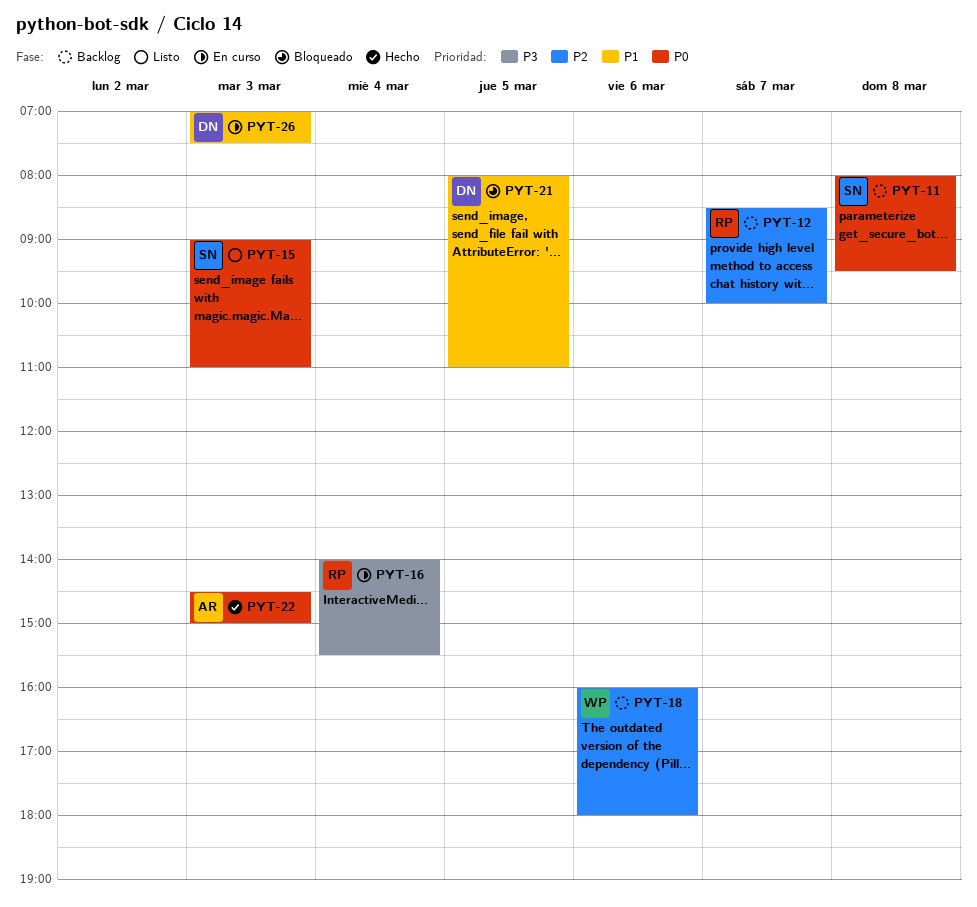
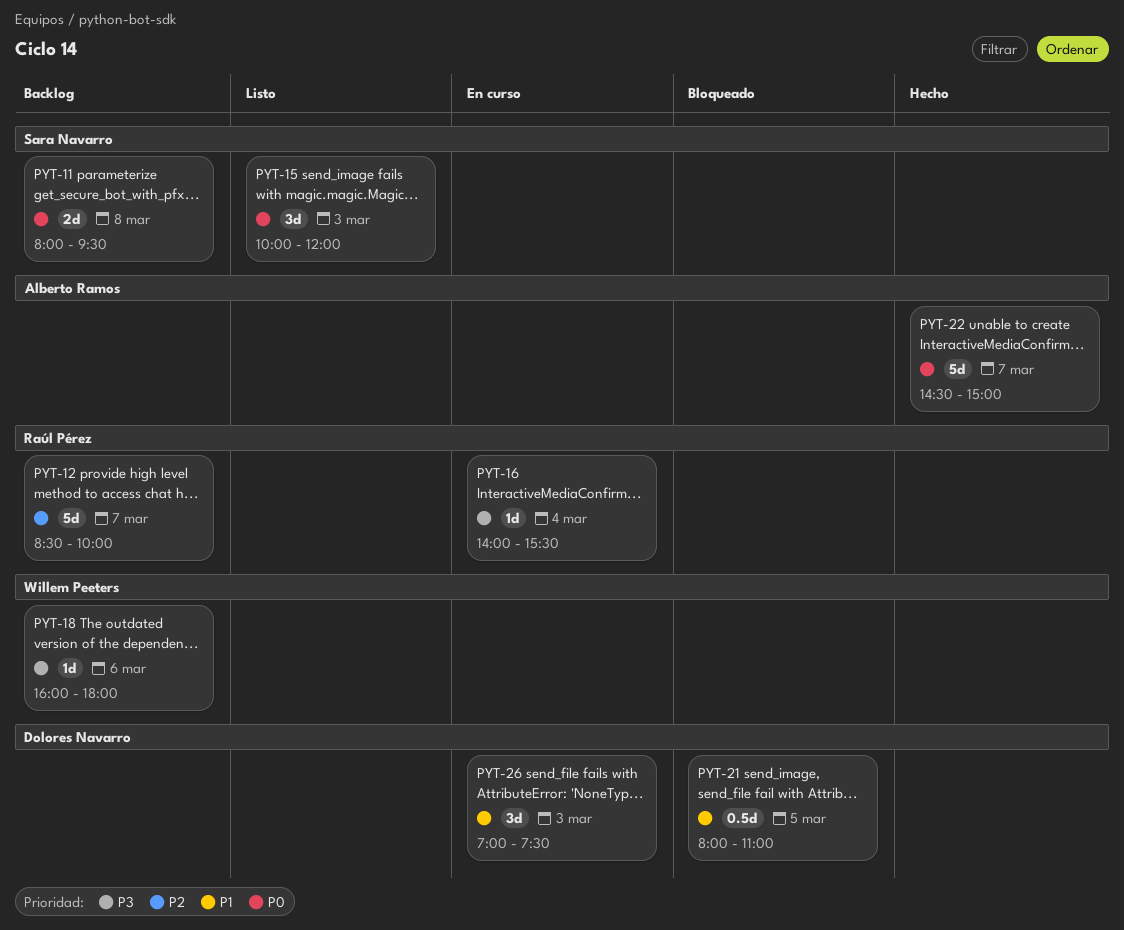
PYT-15, begins: 09:00 -> 10:00
PYT-15, ends: 11:00 -> 12:00
PYT-18, priority: P2 -> P3
PYT-22, day: Mar 3 -> Mar 7

